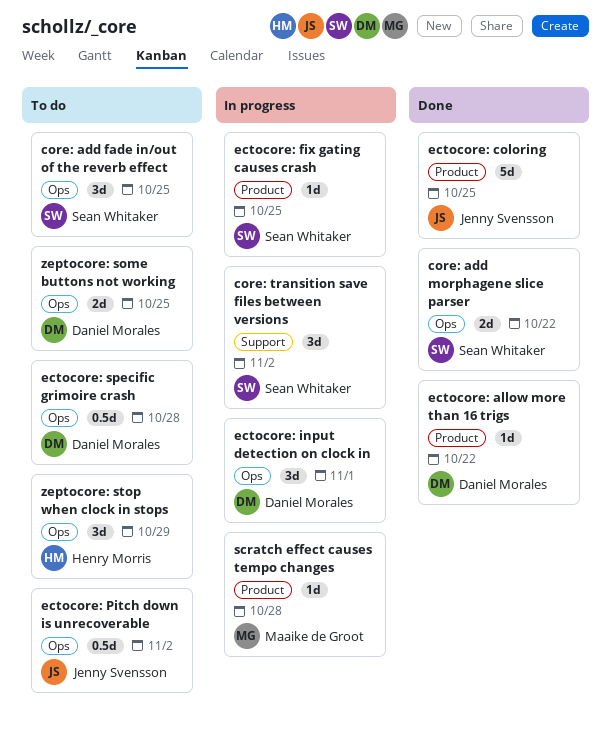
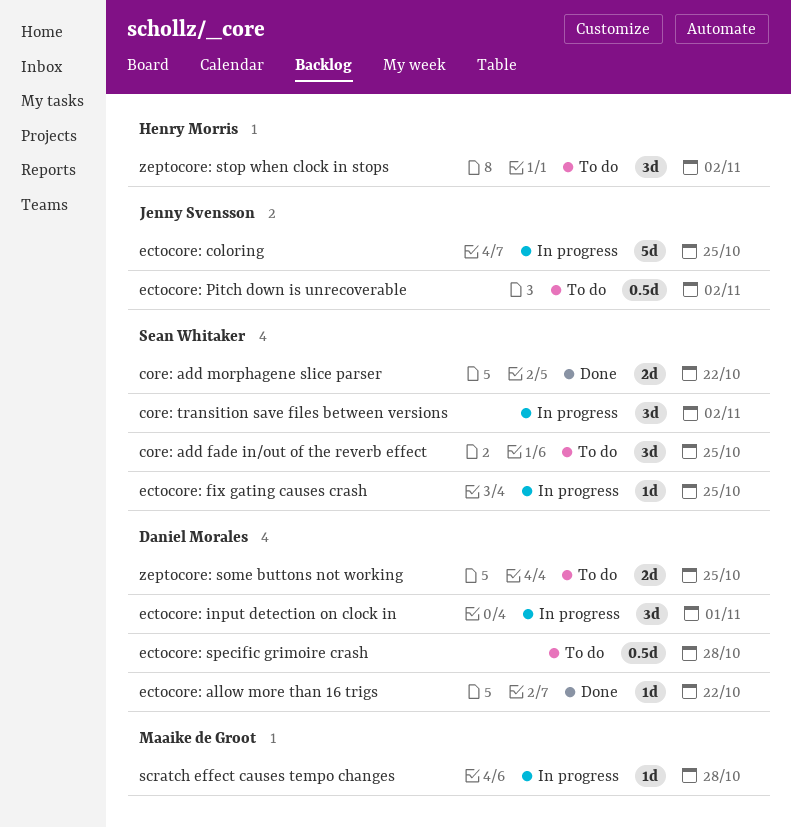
ectocore: coloring, status: Done -> In progress
zeptocore: stop when clock in stops, due: Oct 29 -> Nov 2

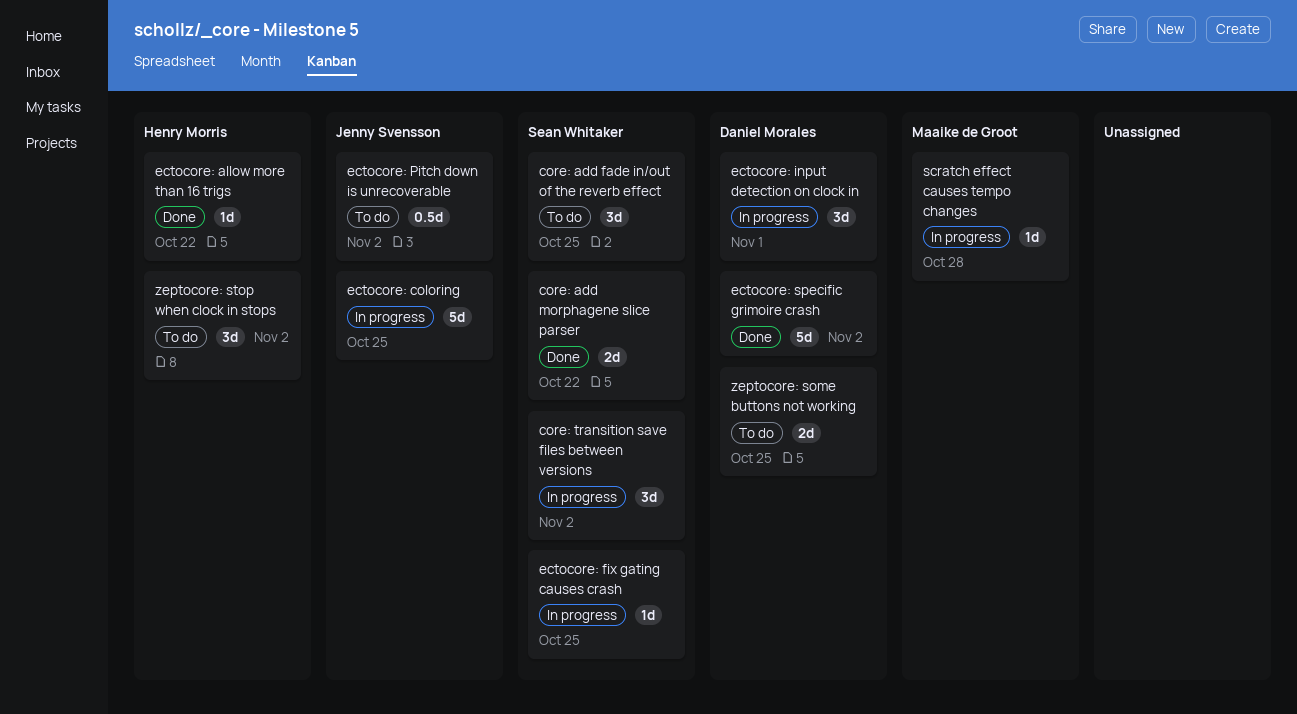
ectocore: allow more than 16 trigs, owner: Daniel Morales -> Henry Morris
ectocore: specific grimoire crash, status: To do -> Done
ectocore: specific grimoire crash, estimate: 0.5d -> 5d
ectocore: specific grimoire crash, due: Oct 28 -> Nov 2

